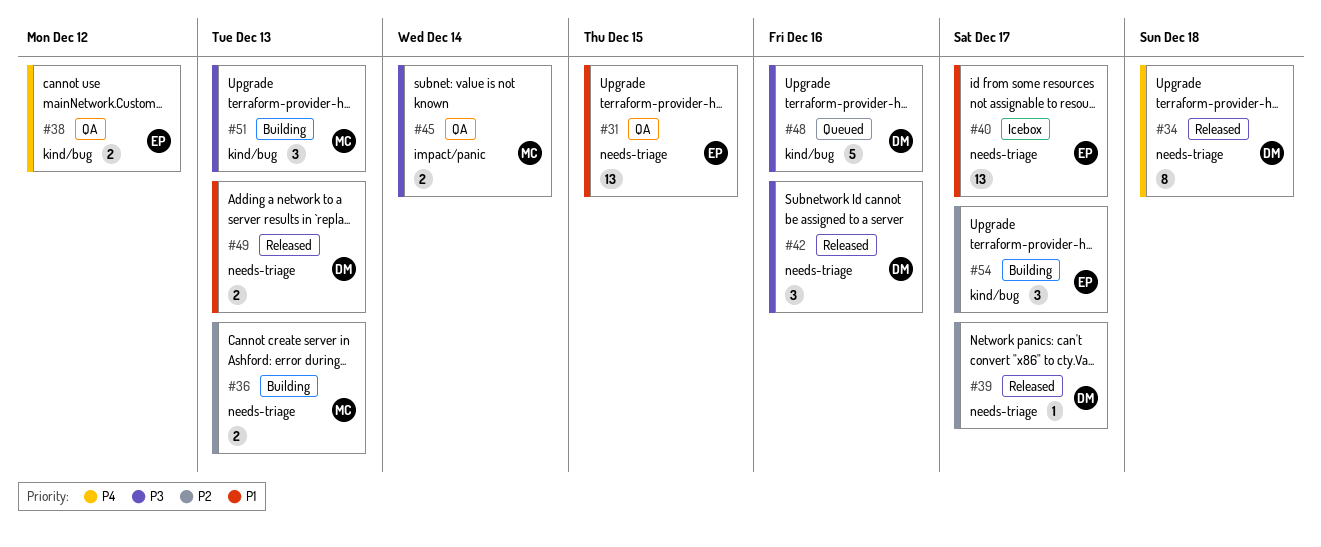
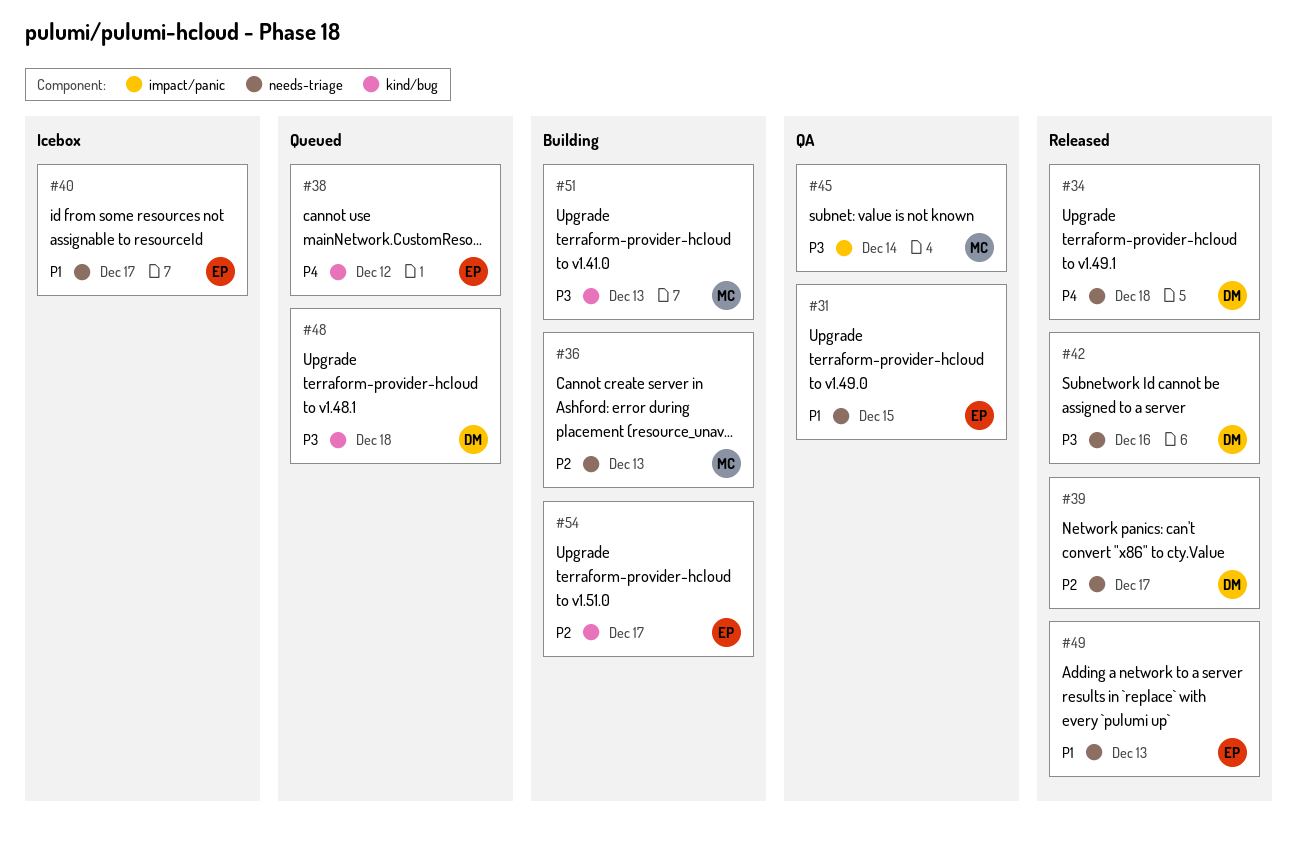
#38, status: QA -> Queued
#48, due: Dec 16 -> Dec 18
#49, owner: DM -> EP

